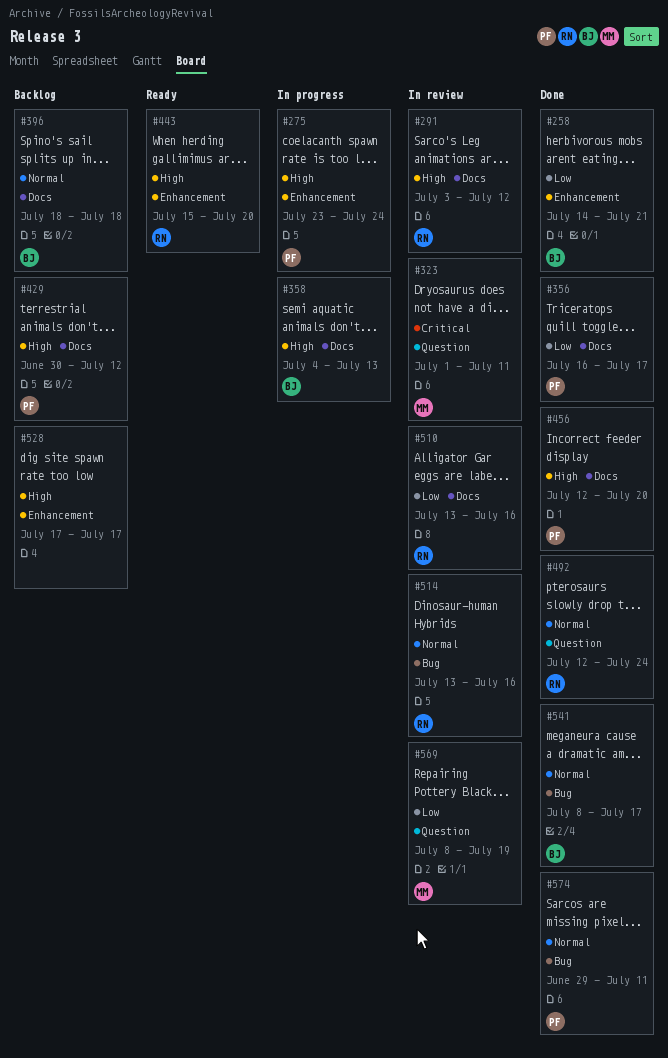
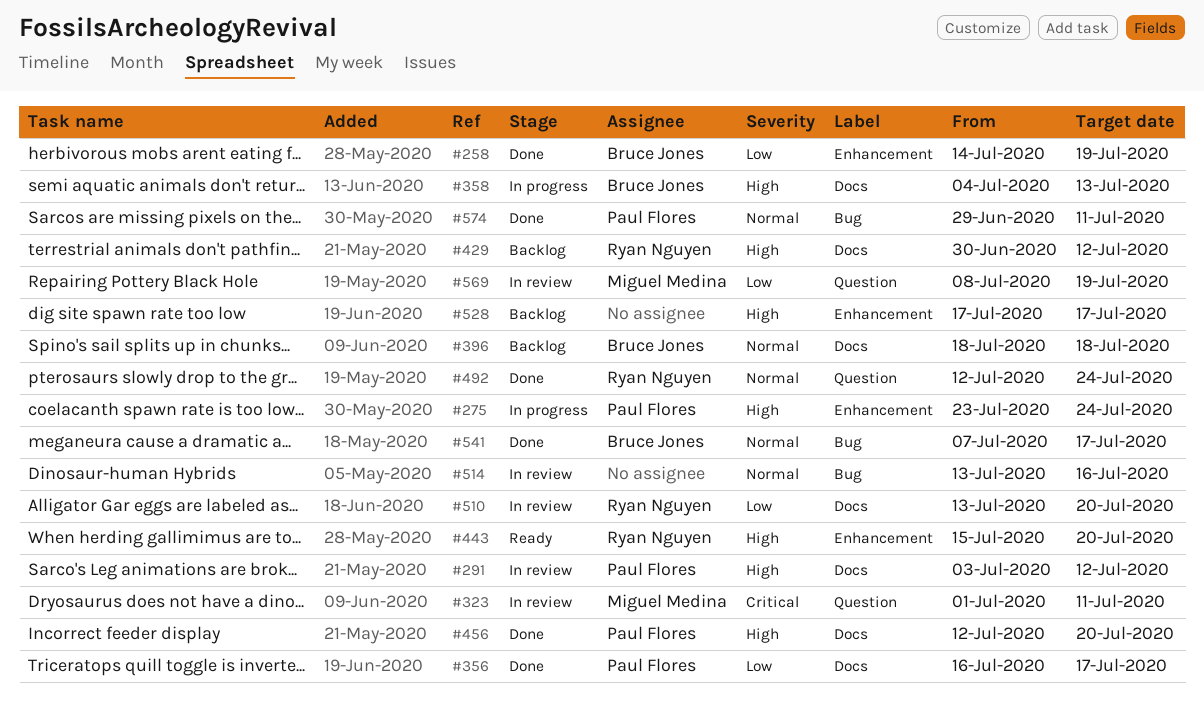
#258, due: Jul 21 -> Jul 19
#291, owner: Ryan Nguyen -> Paul Flores
#429, owner: Paul Flores -> Ryan Nguyen
#510, due: Jul 16 -> Jul 20
#514, owner: Ryan Nguyen -> none
#541, start: Jul 8 -> Jul 7

